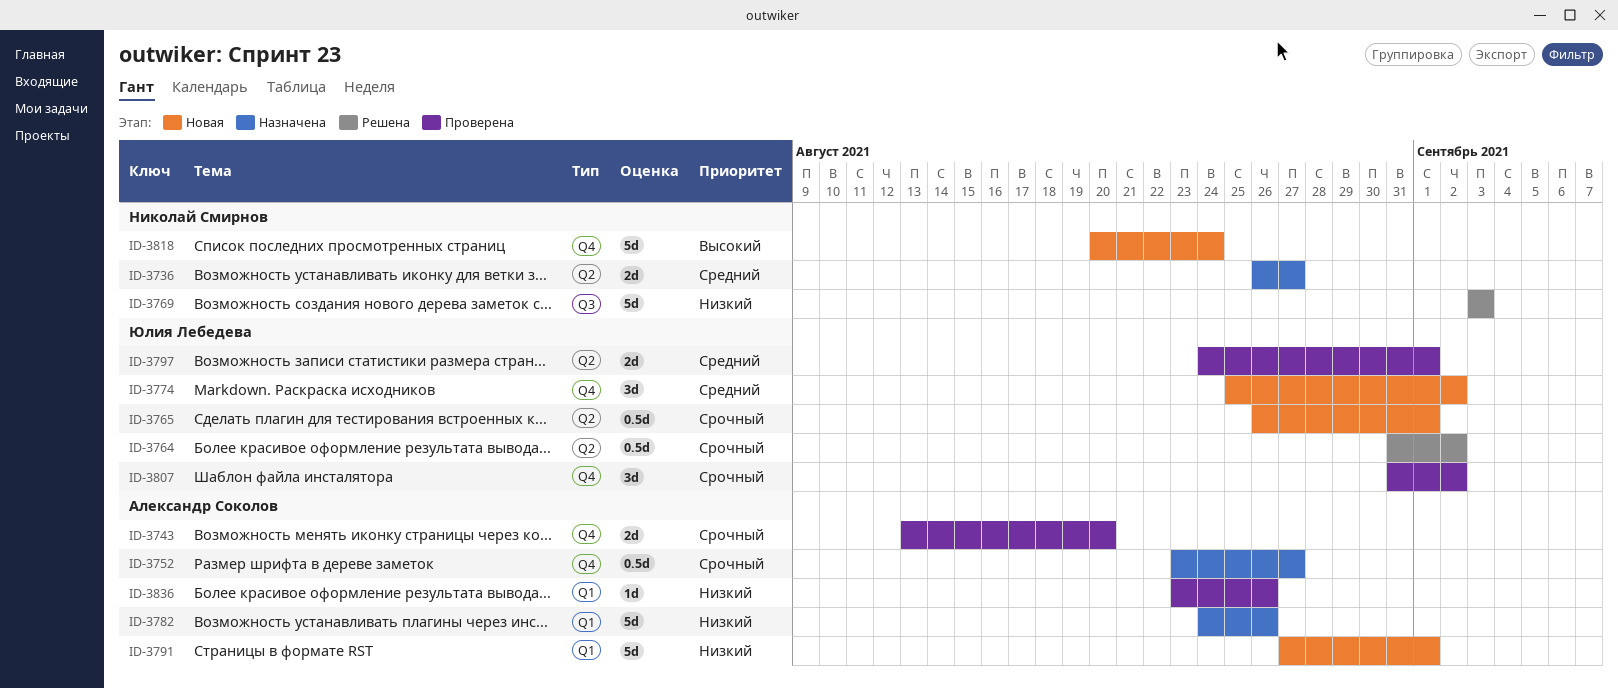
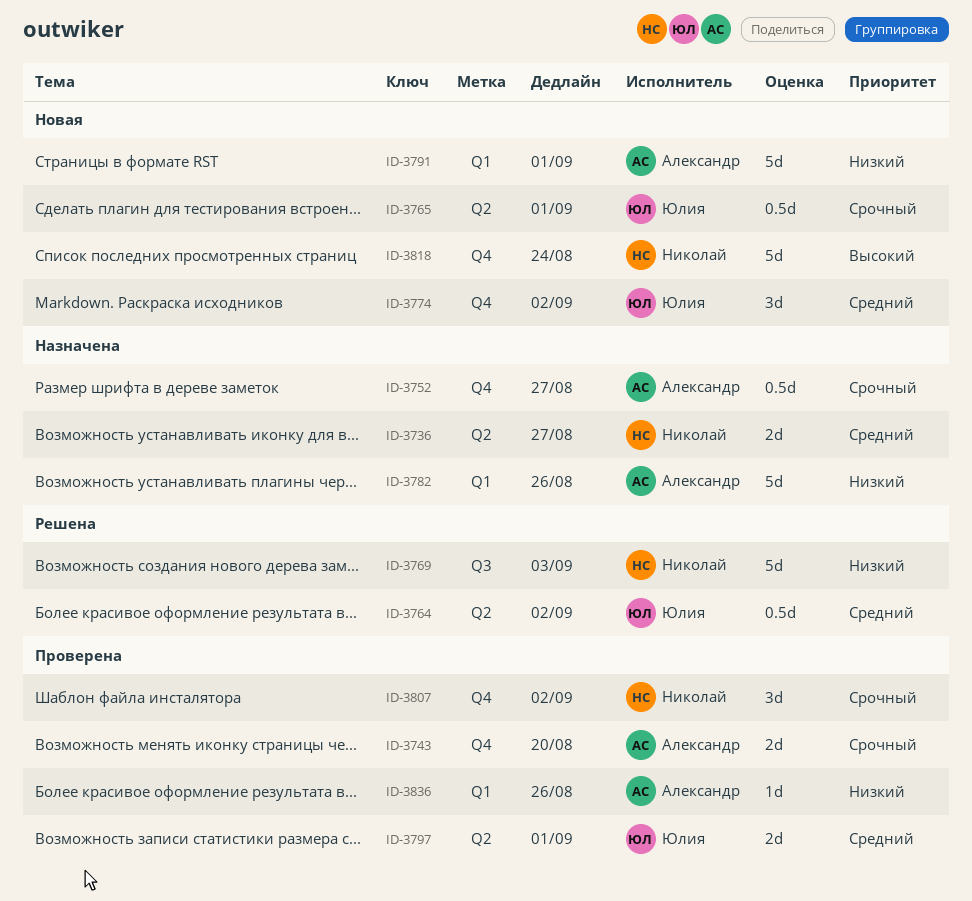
ID-3764, priority: Срочный -> Средний
ID-3807, owner: Юлия Лебедева -> Николай Смирнов

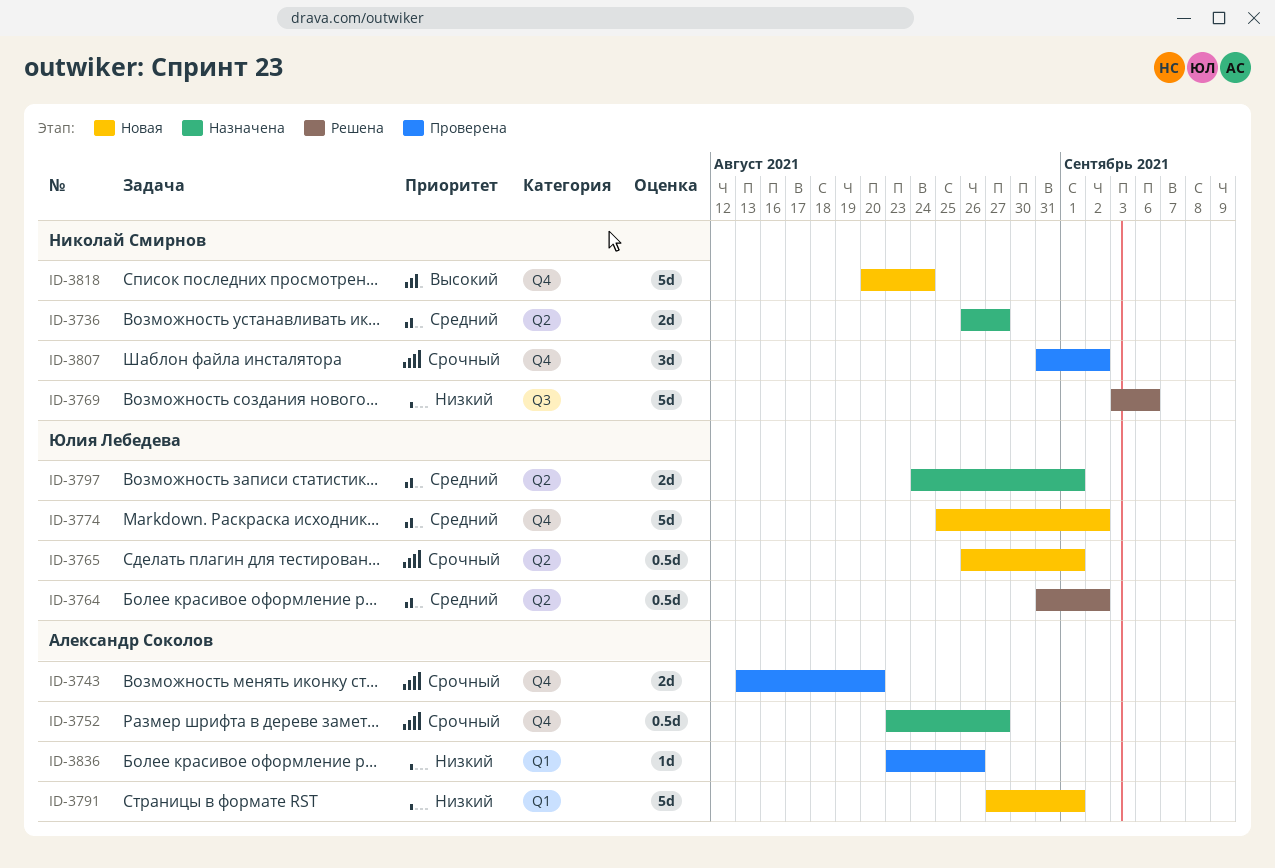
ID-3769, due: Sep 3 -> Sep 6
ID-3774, estimate: 3d -> 5d
ID-3782: present -> none
ID-3797, status: Проверена -> Назначена

